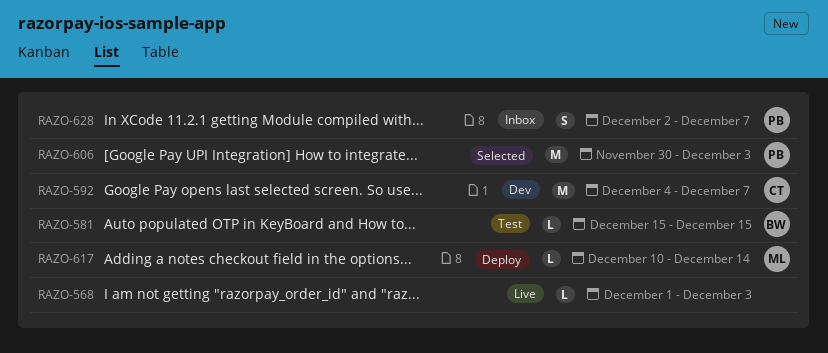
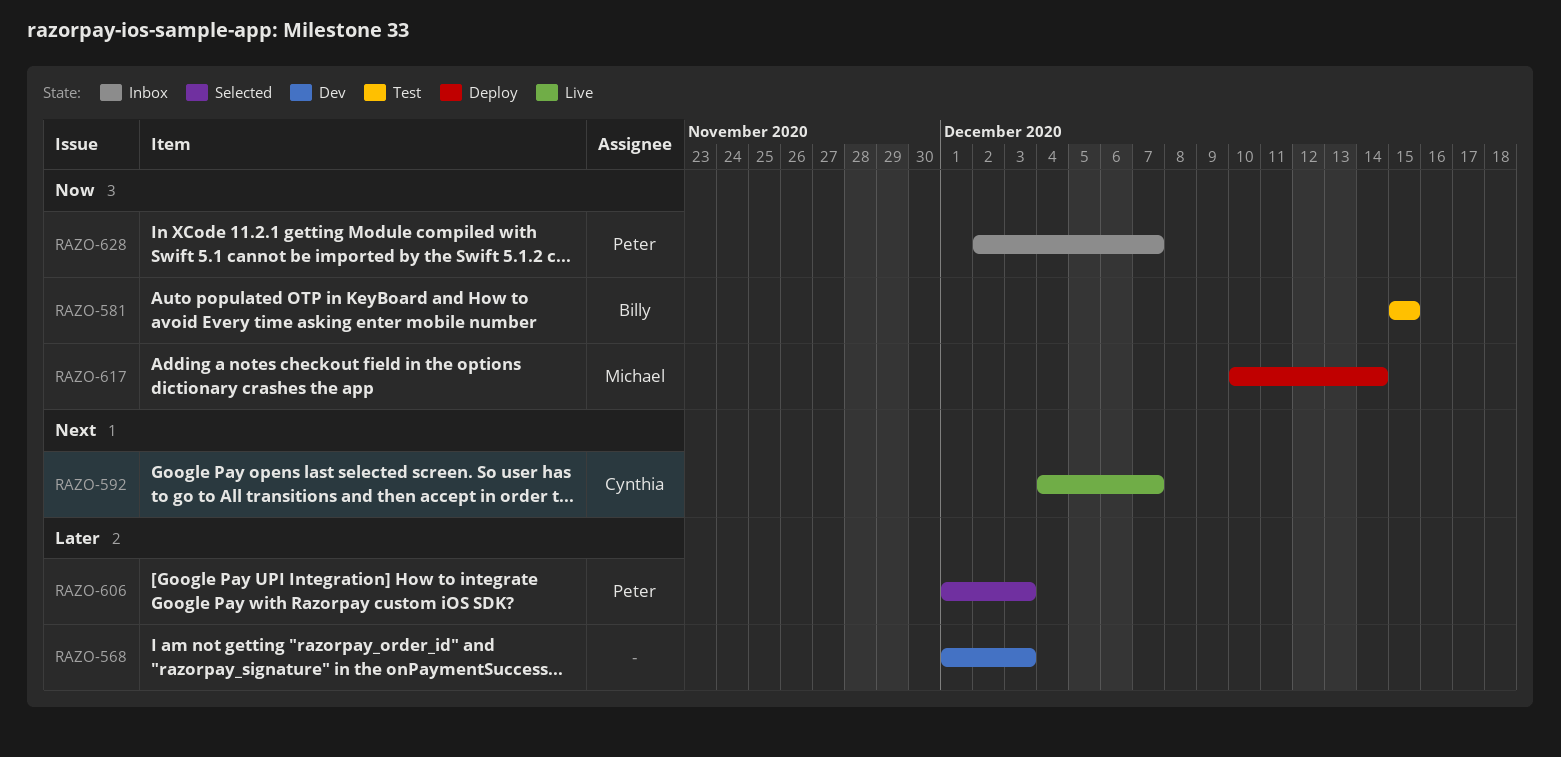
RAZO-568, status: Live -> Dev
RAZO-592, status: Dev -> Live
RAZO-606, start: Nov 30 -> Dec 1

